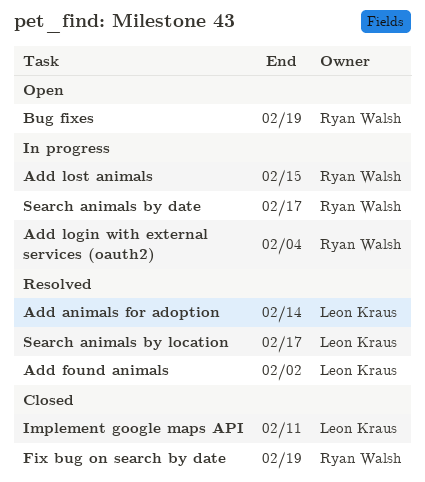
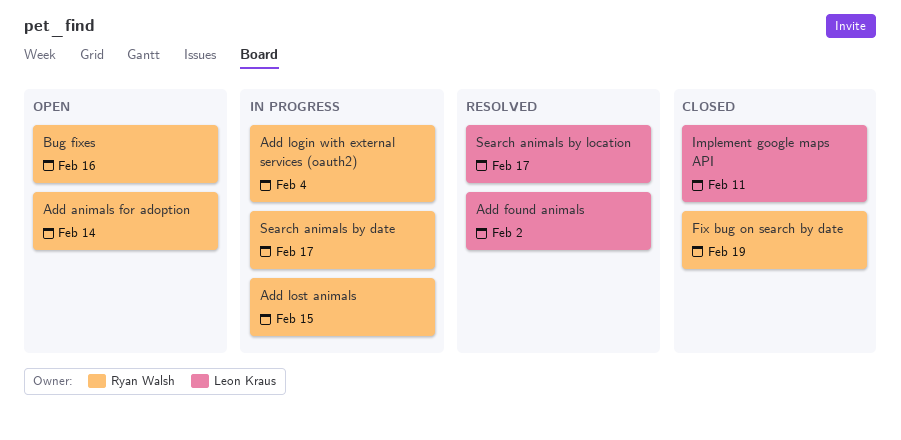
Add animals for adoption, status: Resolved -> Open
Add animals for adoption, owner: Leon Kraus -> Ryan Walsh
Bug fixes, due: Feb 19 -> Feb 16

